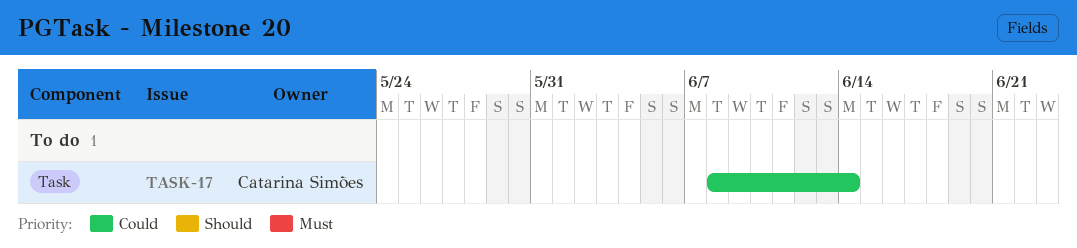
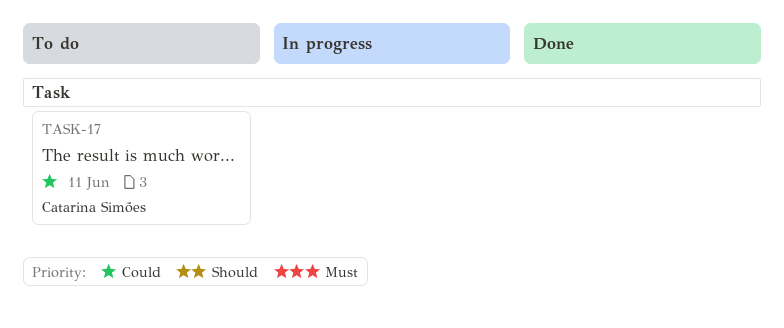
TASK-17, due: Jun 14 -> Jun 11

